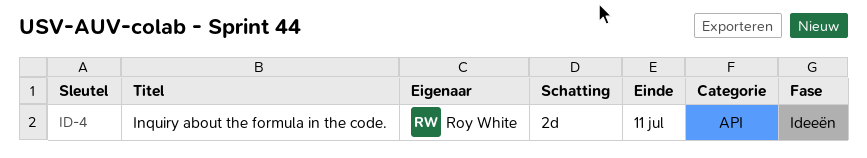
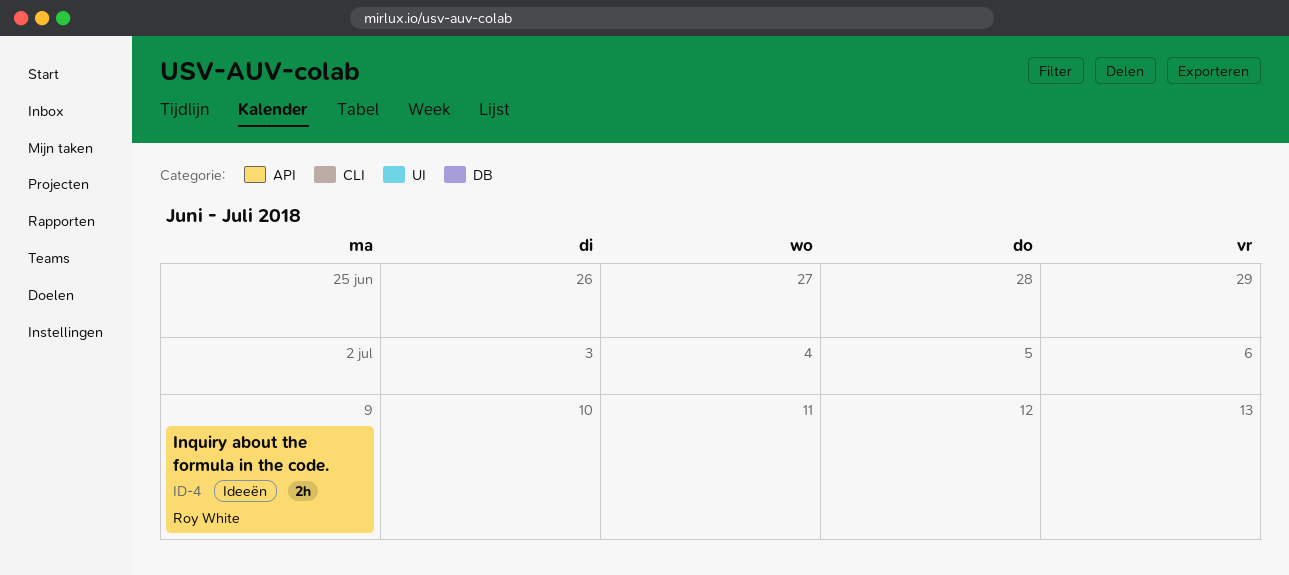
ID-4, estimate: 2d -> 2h
ID-4, due: Jul 11 -> Jul 9

